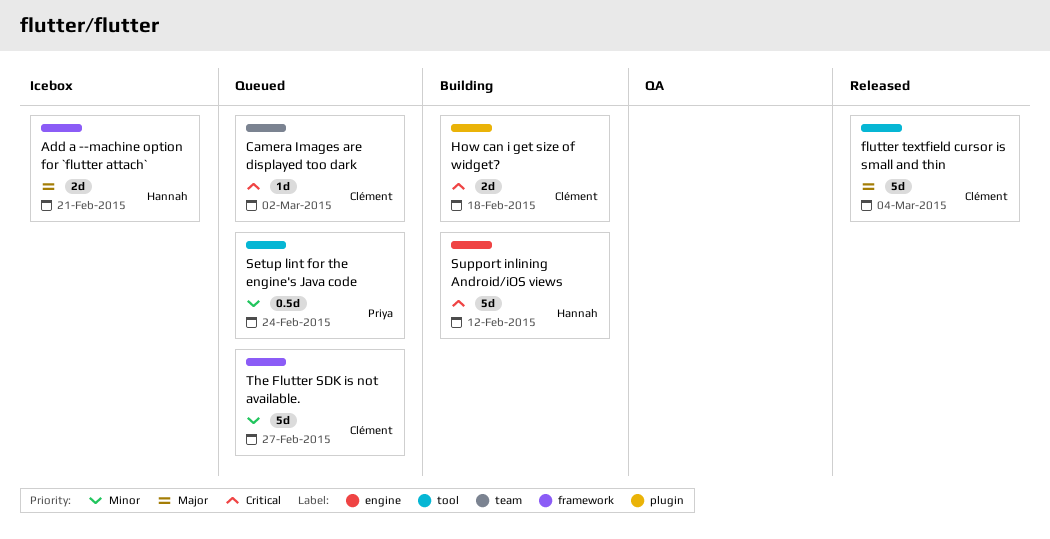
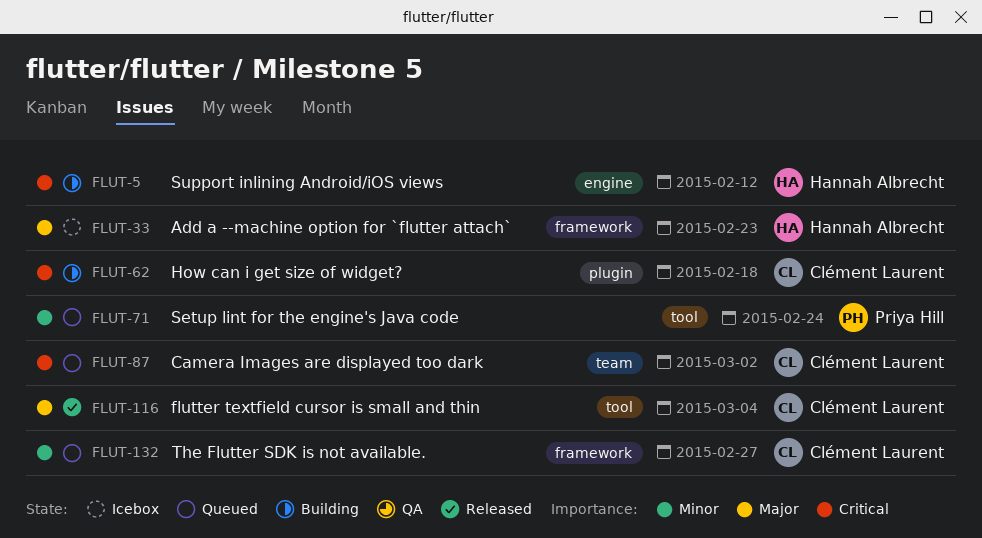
Add a --machine option for `flutter attach`, due: Feb 21 -> Feb 23

